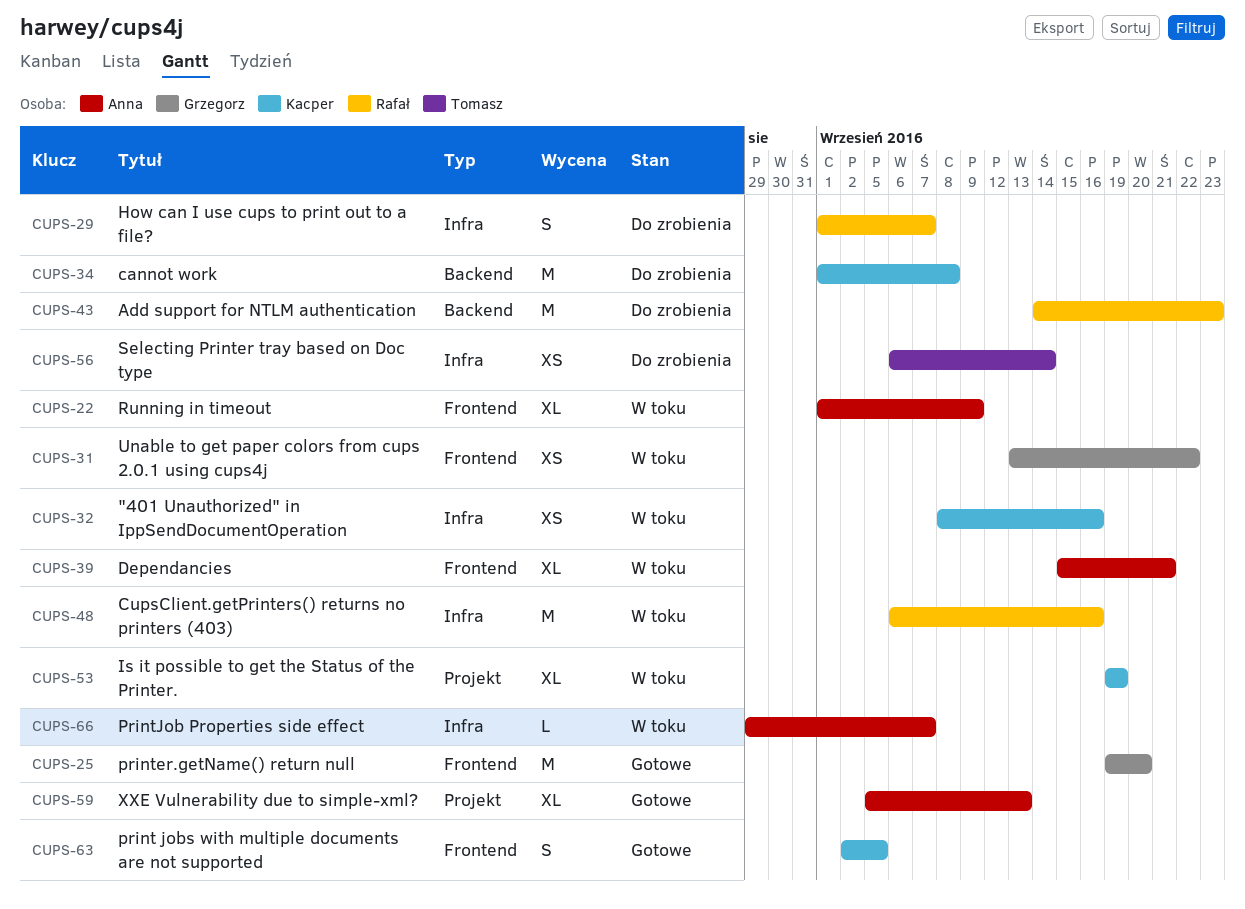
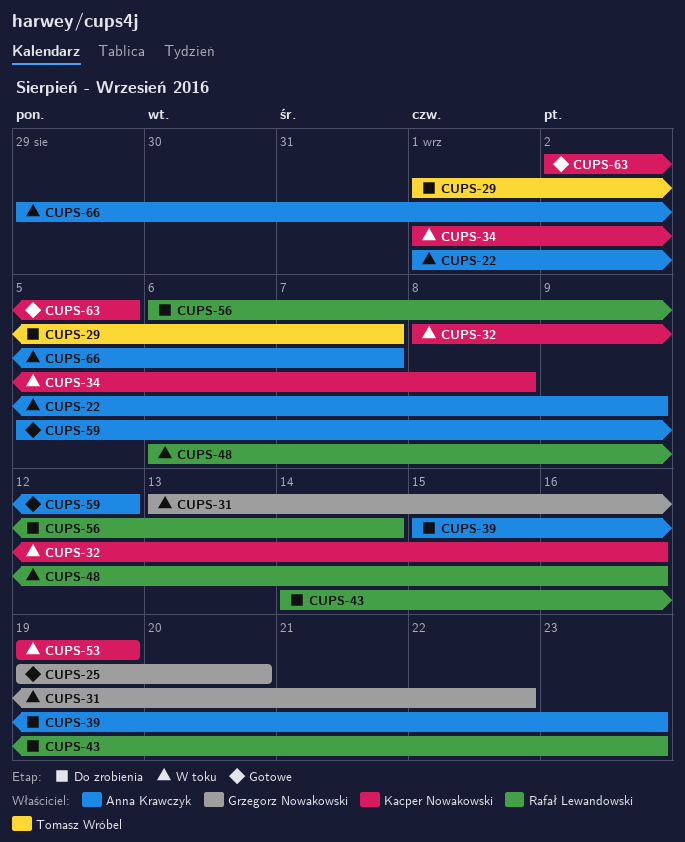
CUPS-29, owner: Rafał Lewandowski -> Tomasz Wróbel
CUPS-34, status: Do zrobienia -> W toku
CUPS-39, status: W toku -> Do zrobienia
CUPS-39, due: Sep 21 -> Sep 23
CUPS-56, owner: Tomasz Wróbel -> Rafał Lewandowski
CUPS-59, due: Sep 13 -> Sep 12

